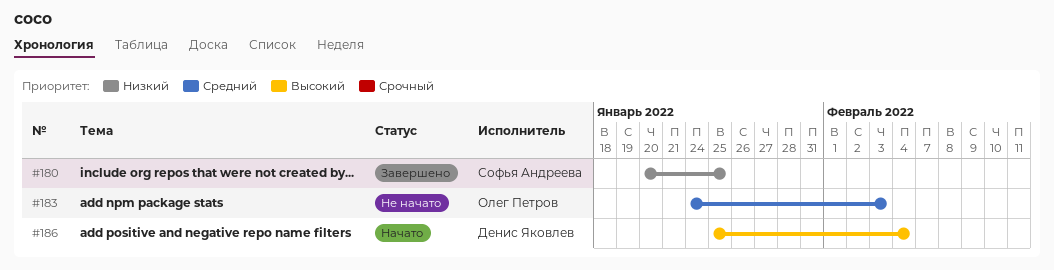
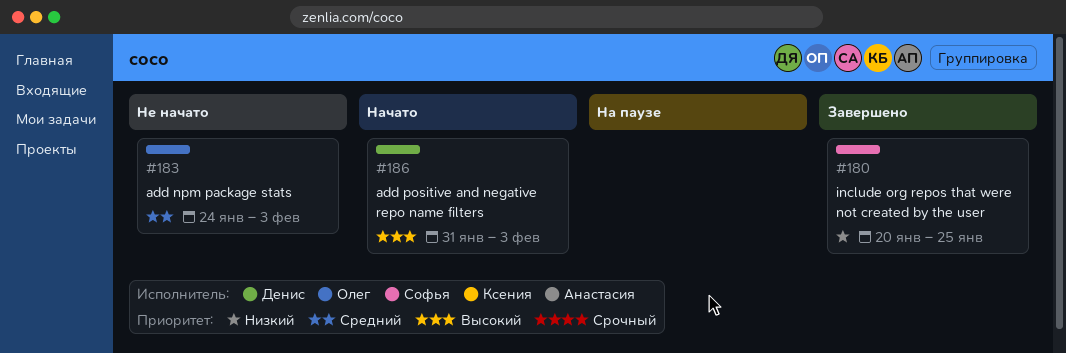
#186, start: Jan 25 -> Jan 31
#186, due: Feb 4 -> Feb 3

